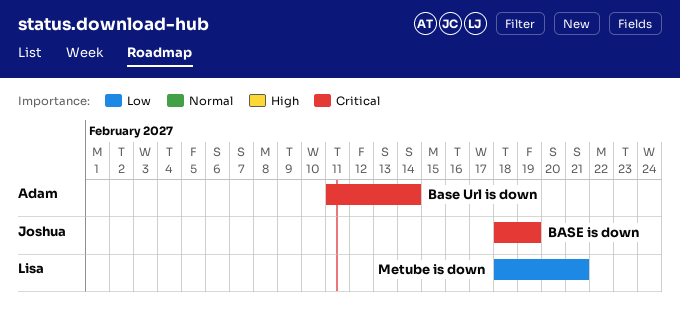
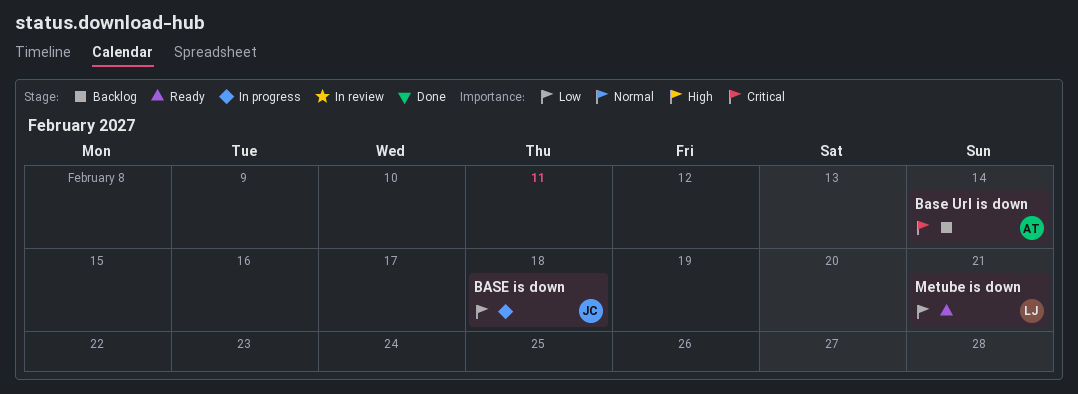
BASE is down, priority: Critical -> Low
BASE is down, due: Feb 19 -> Feb 18

